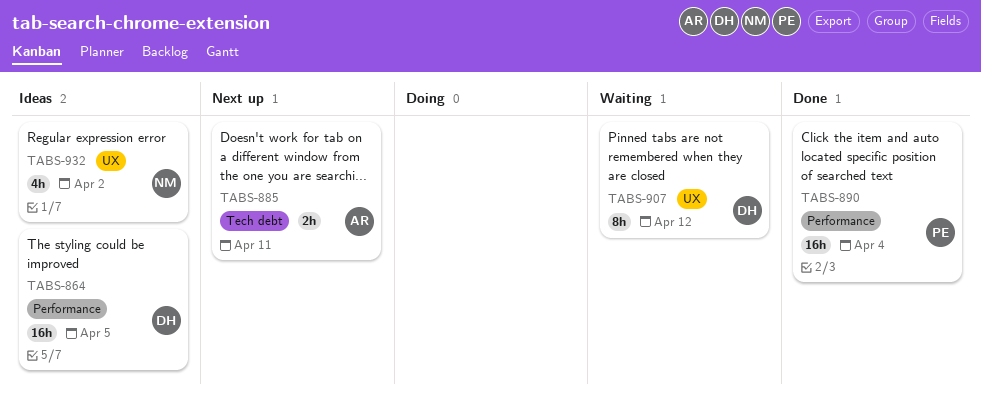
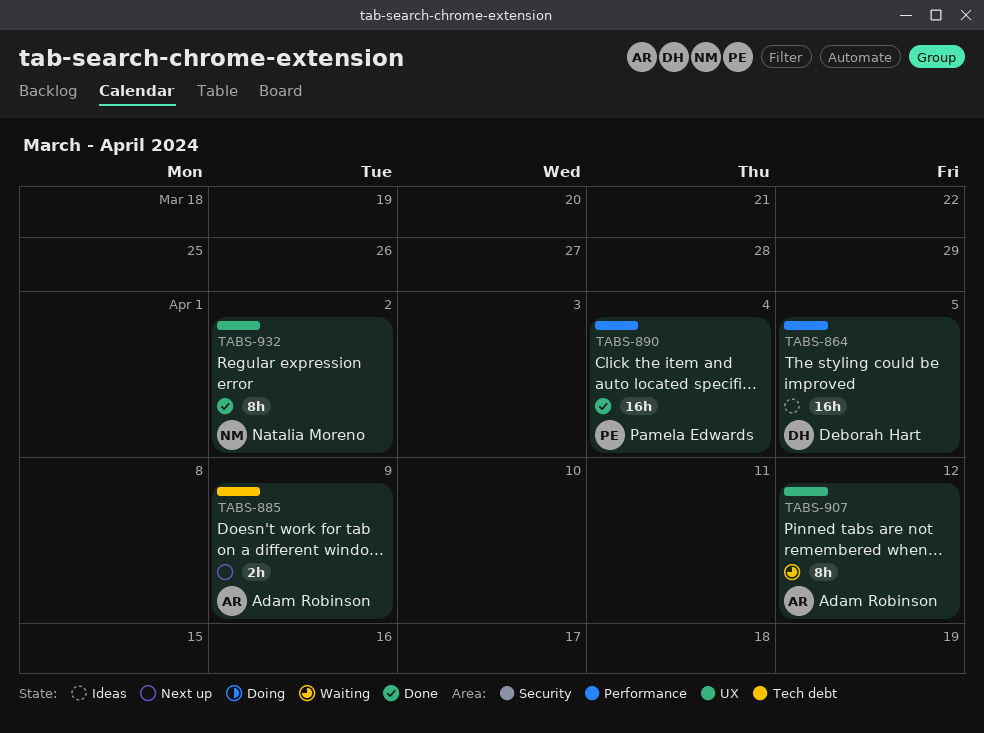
TABS-885, due: Apr 11 -> Apr 9
TABS-907, owner: Deborah Hart -> Adam Robinson
TABS-932, status: Ideas -> Done
TABS-932, estimate: 4h -> 8h

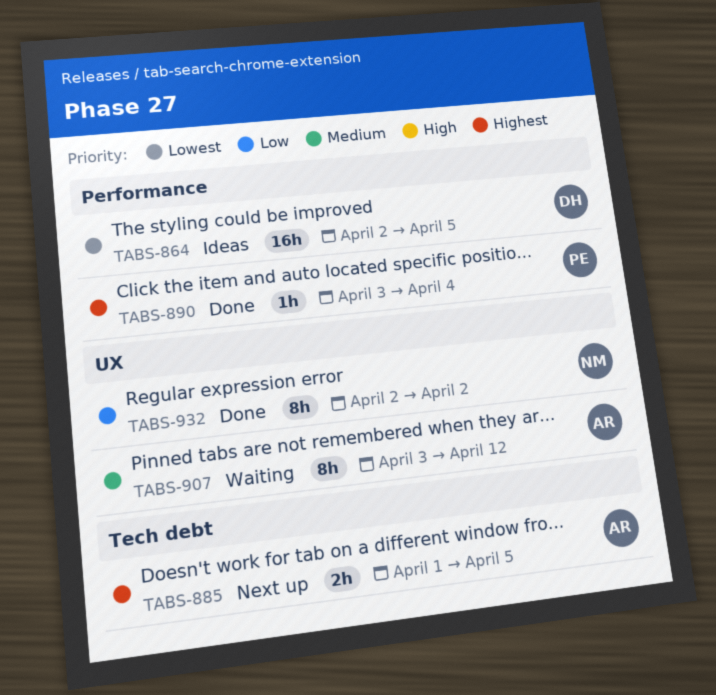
TABS-885, due: Apr 9 -> Apr 5
TABS-890, estimate: 16h -> 1h

